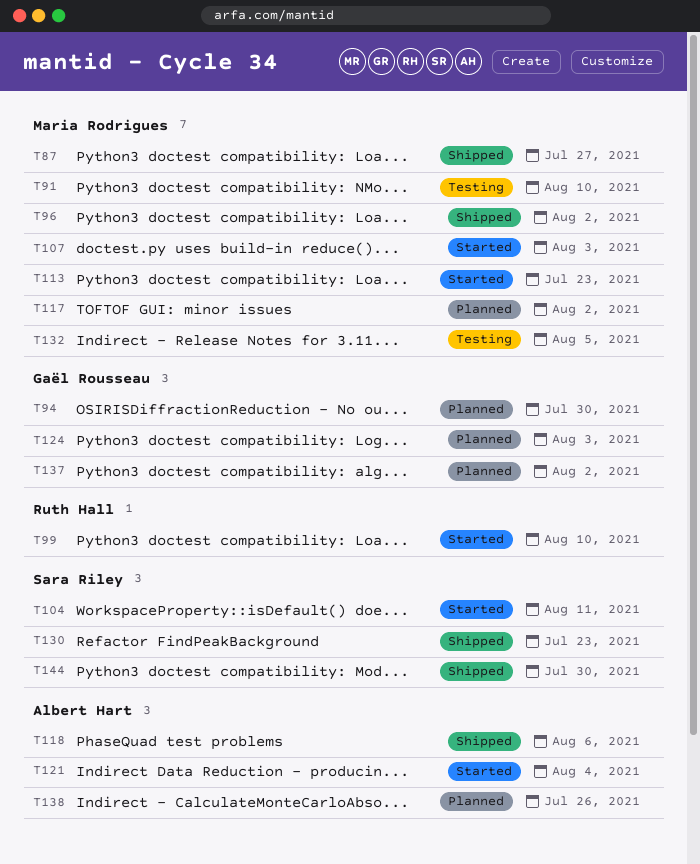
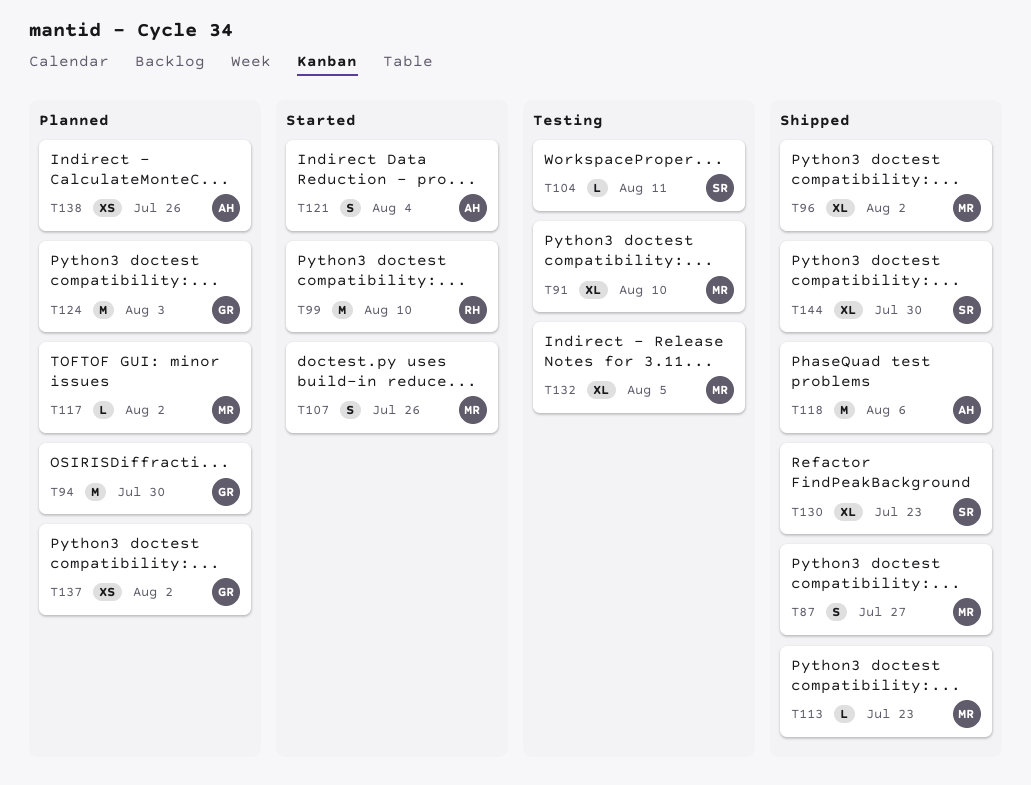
T104, status: Started -> Testing
T107, due: Aug 3 -> Jul 26
T113, status: Started -> Shipped

